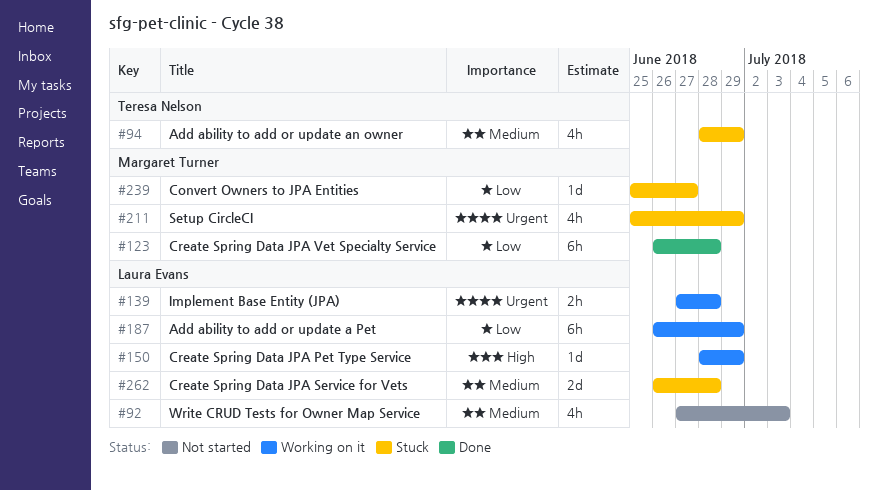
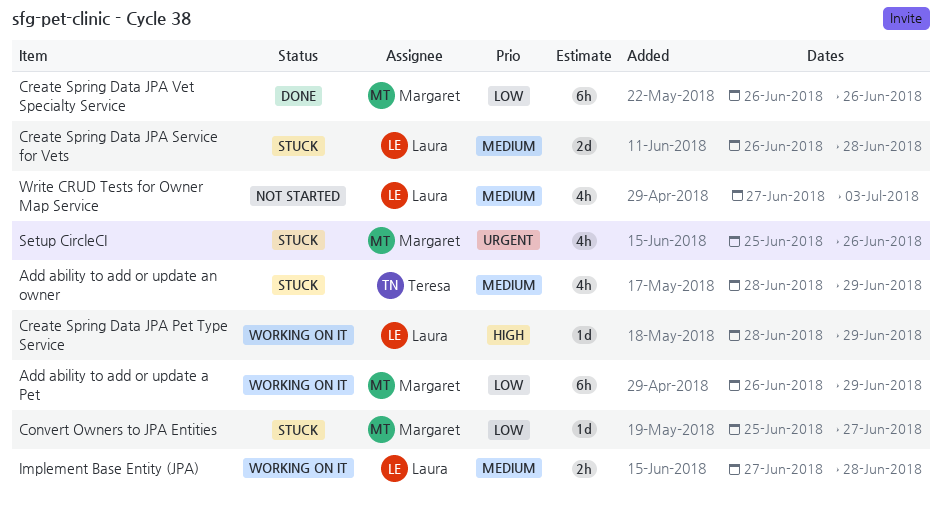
Add ability to add or update a Pet, owner: Laura Evans -> Margaret Turner
Create Spring Data JPA Vet Specialty Service, due: Jun 28 -> Jun 26
Implement Base Entity (JPA), priority: Urgent -> Medium
Setup CircleCI, due: Jun 29 -> Jun 26

